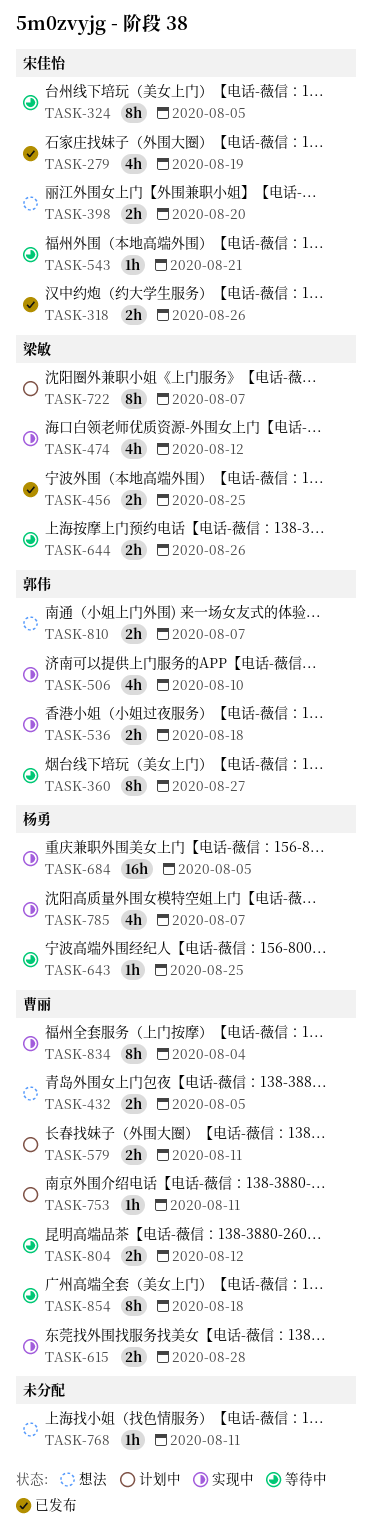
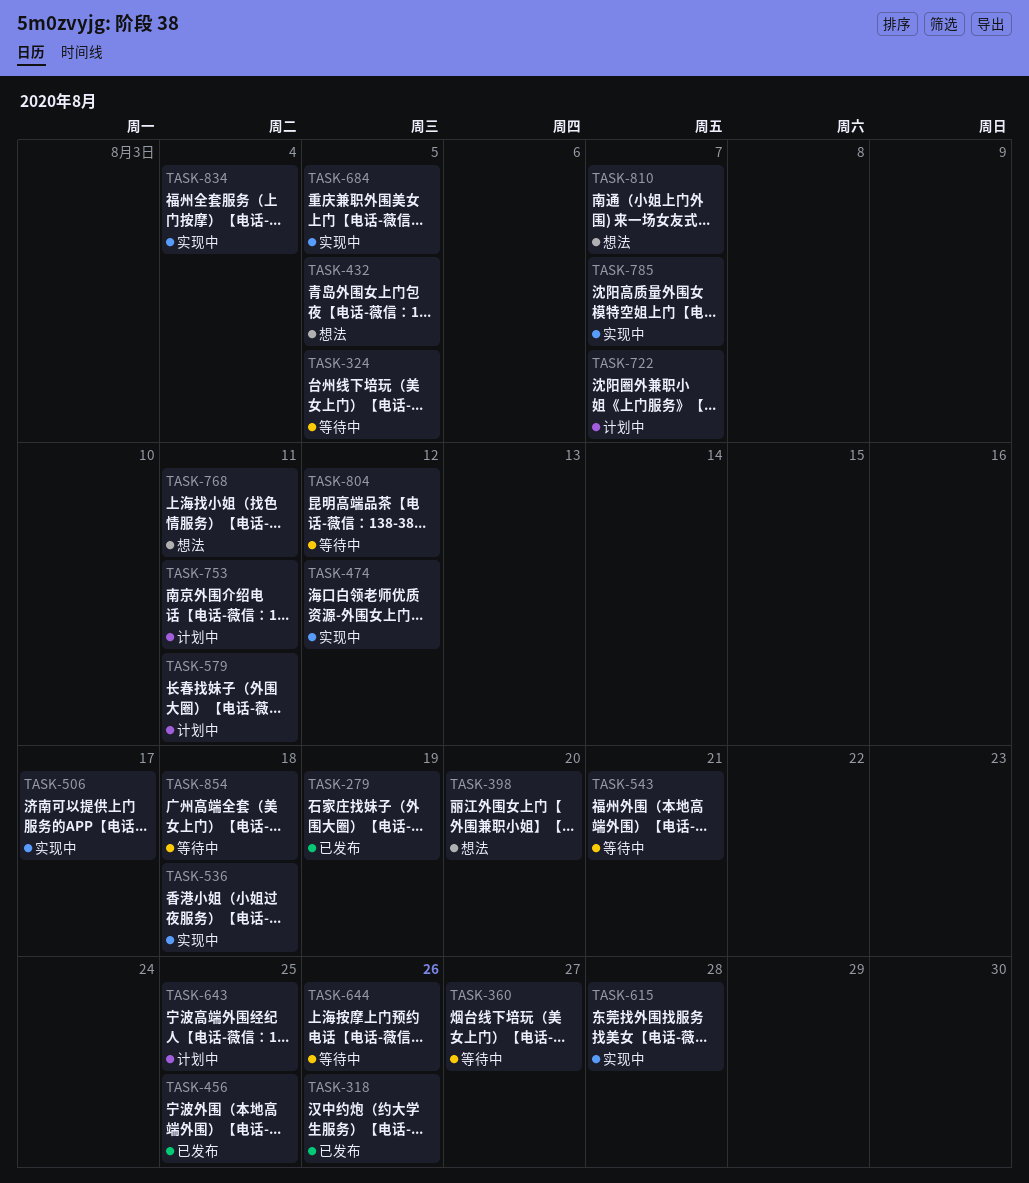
TASK-506, due: Aug 10 -> Aug 17
TASK-643, status: 等待中 -> 计划中

